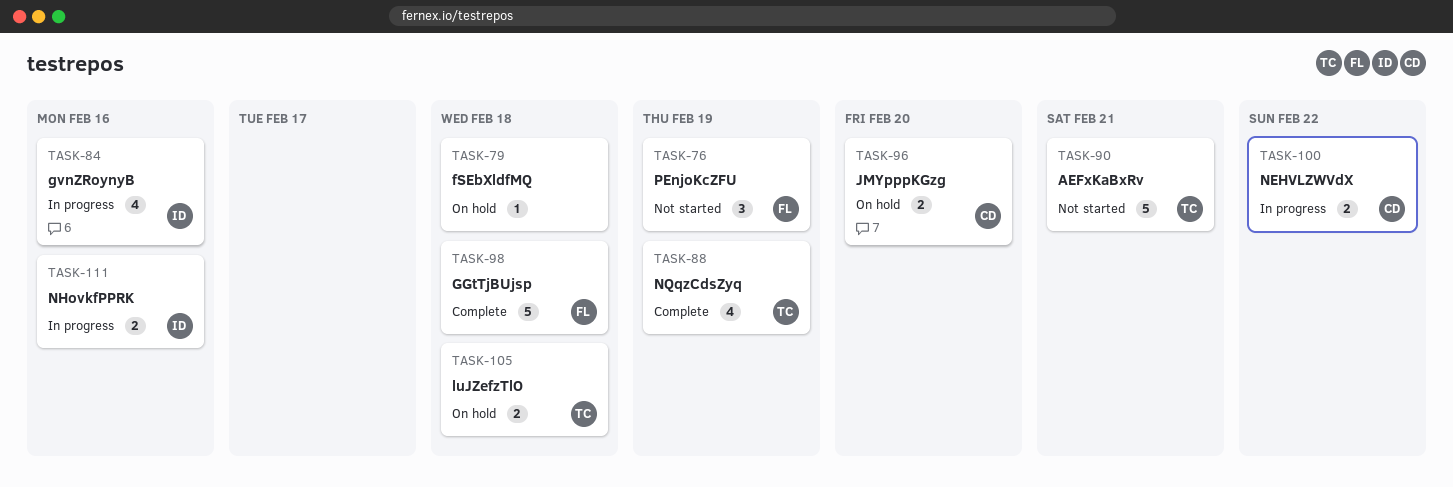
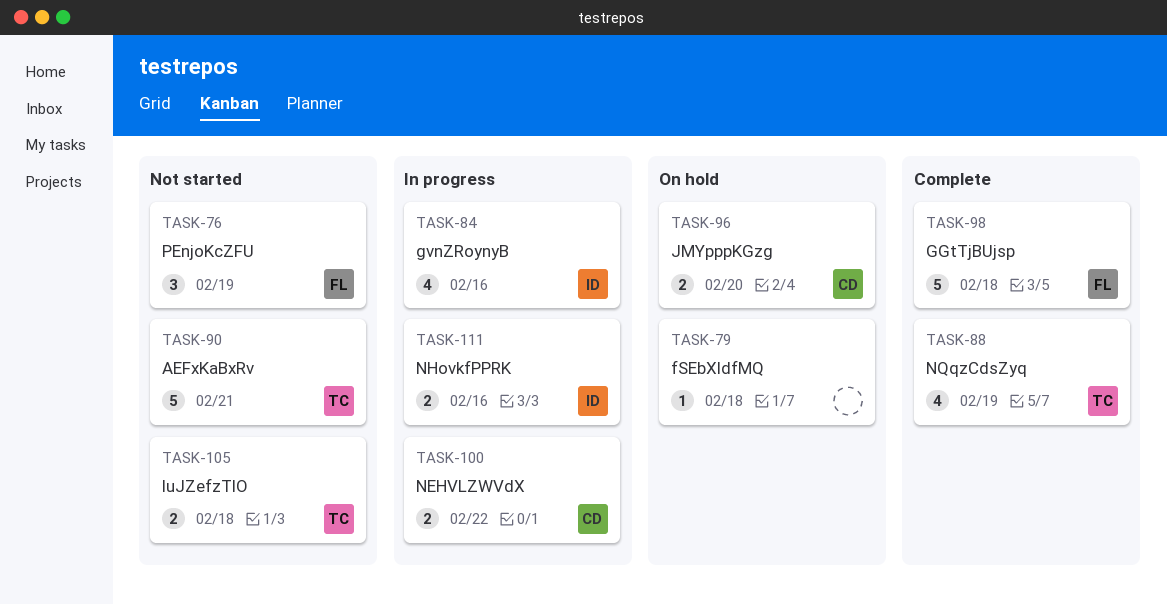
TASK-105, status: On hold -> Not started

